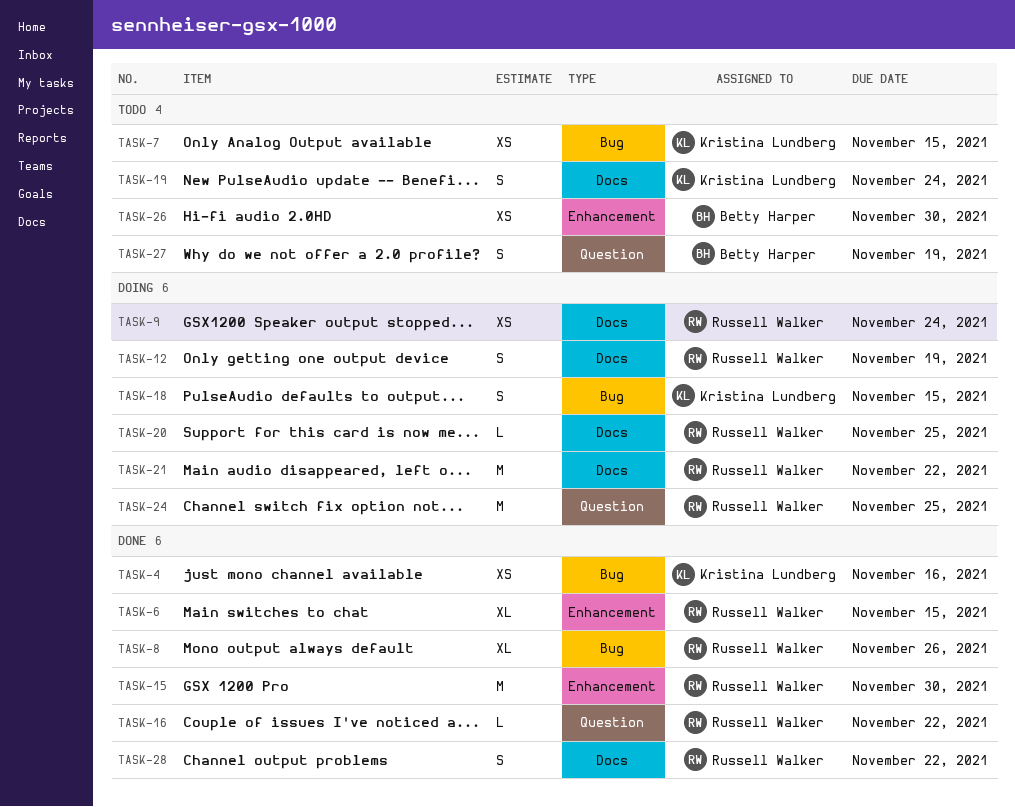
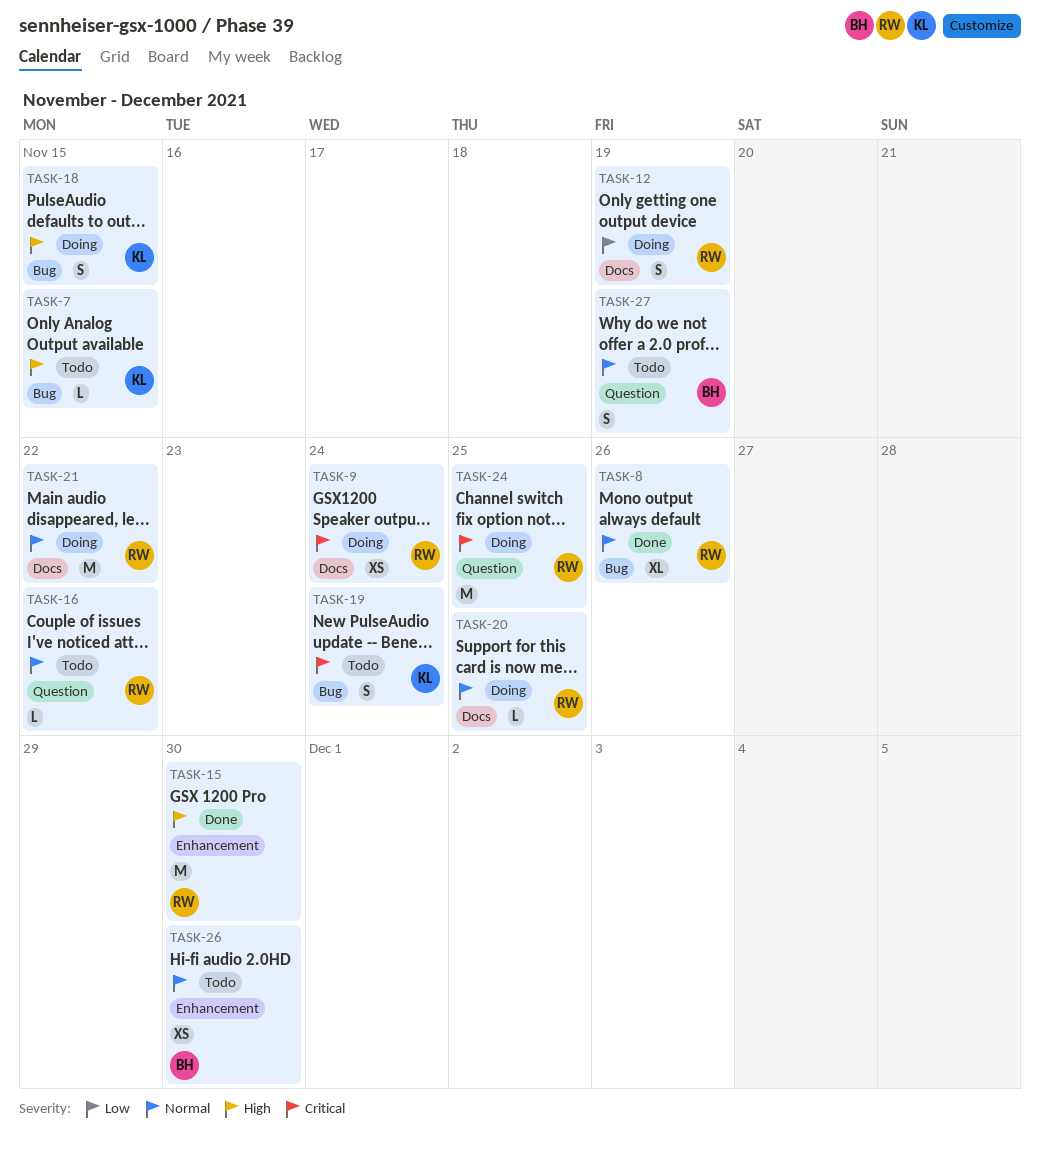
TASK-4: present -> none
TASK-6: present -> none
TASK-7, estimate: XS -> L
TASK-16, status: Done -> Todo
TASK-19, label: Docs -> Bug
TASK-28: present -> none

